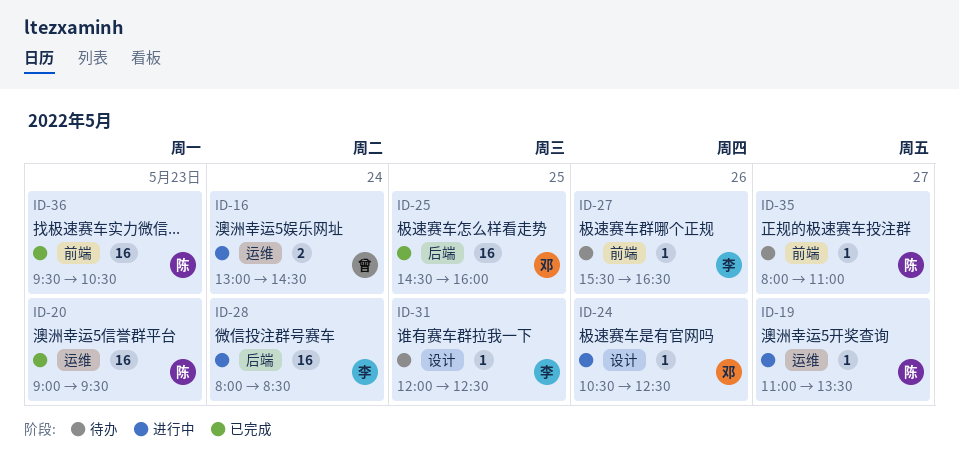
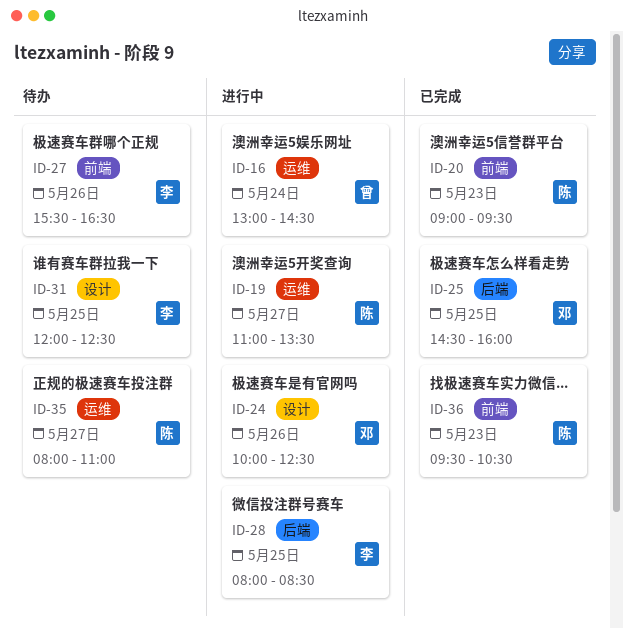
ID-20, label: 运维 -> 前端
ID-24, begins: 10:30 -> 10:00
ID-28, day: May 24 -> May 25
ID-35, label: 前端 -> 运维

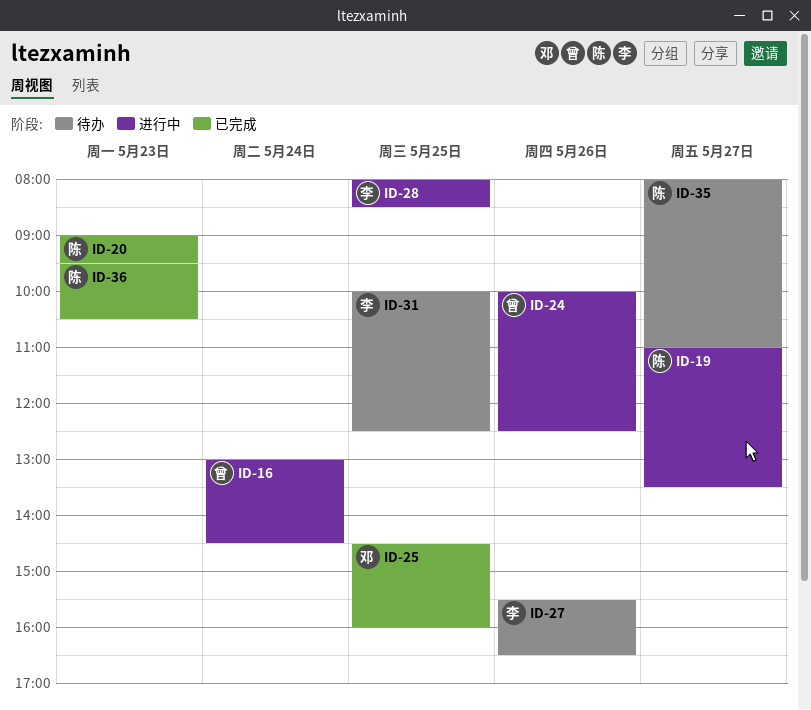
ID-24, owner: 邓 -> 曾
ID-31, begins: 12:00 -> 10:00

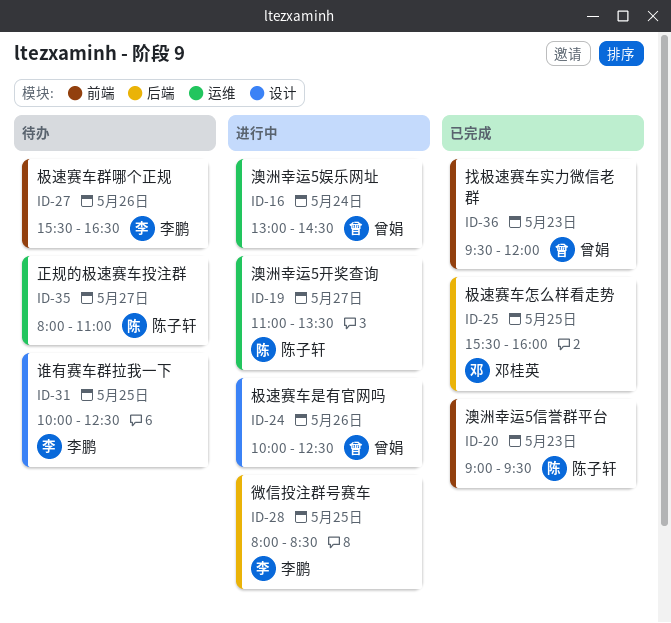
ID-25, begins: 14:30 -> 15:30
ID-36, owner: 陈子轩 -> 曾娟
ID-36, ends: 10:30 -> 12:00

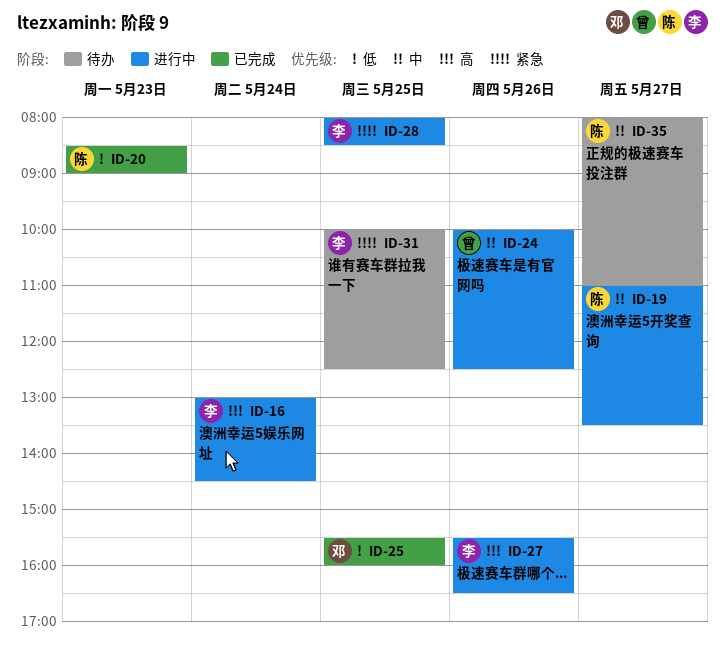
ID-16, owner: 曾娟 -> 李鹏
ID-20, begins: 09:00 -> 08:30
ID-20, ends: 09:30 -> 09:00
ID-27, status: 待办 -> 进行中
ID-36: present -> none

